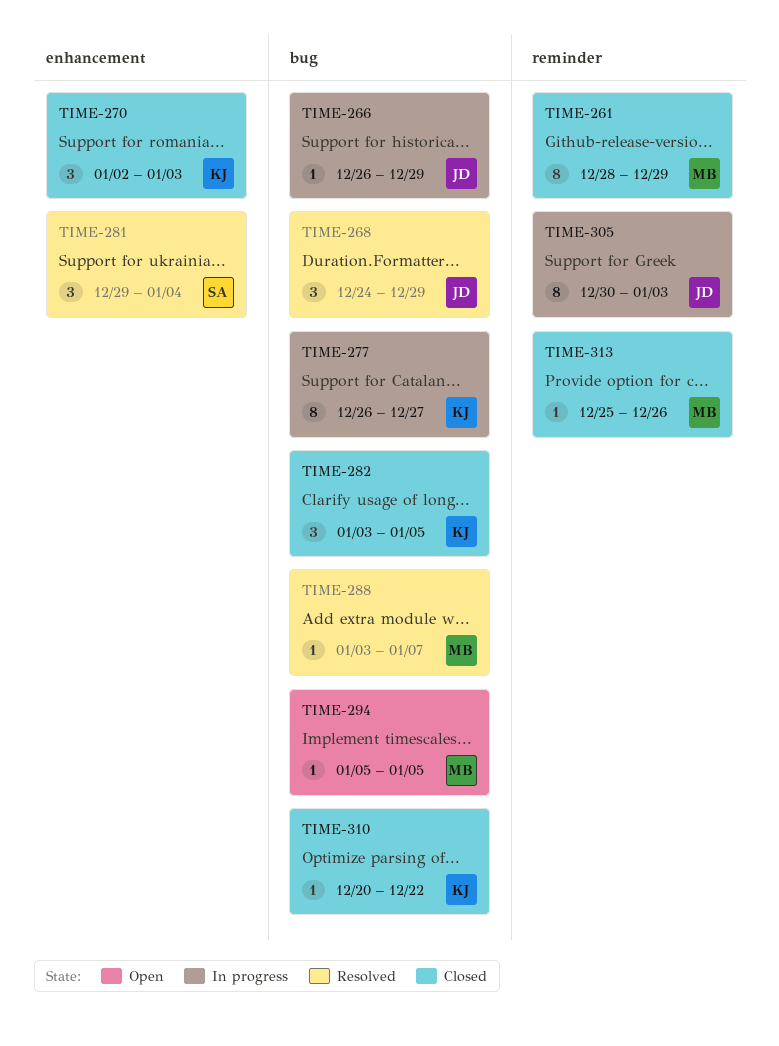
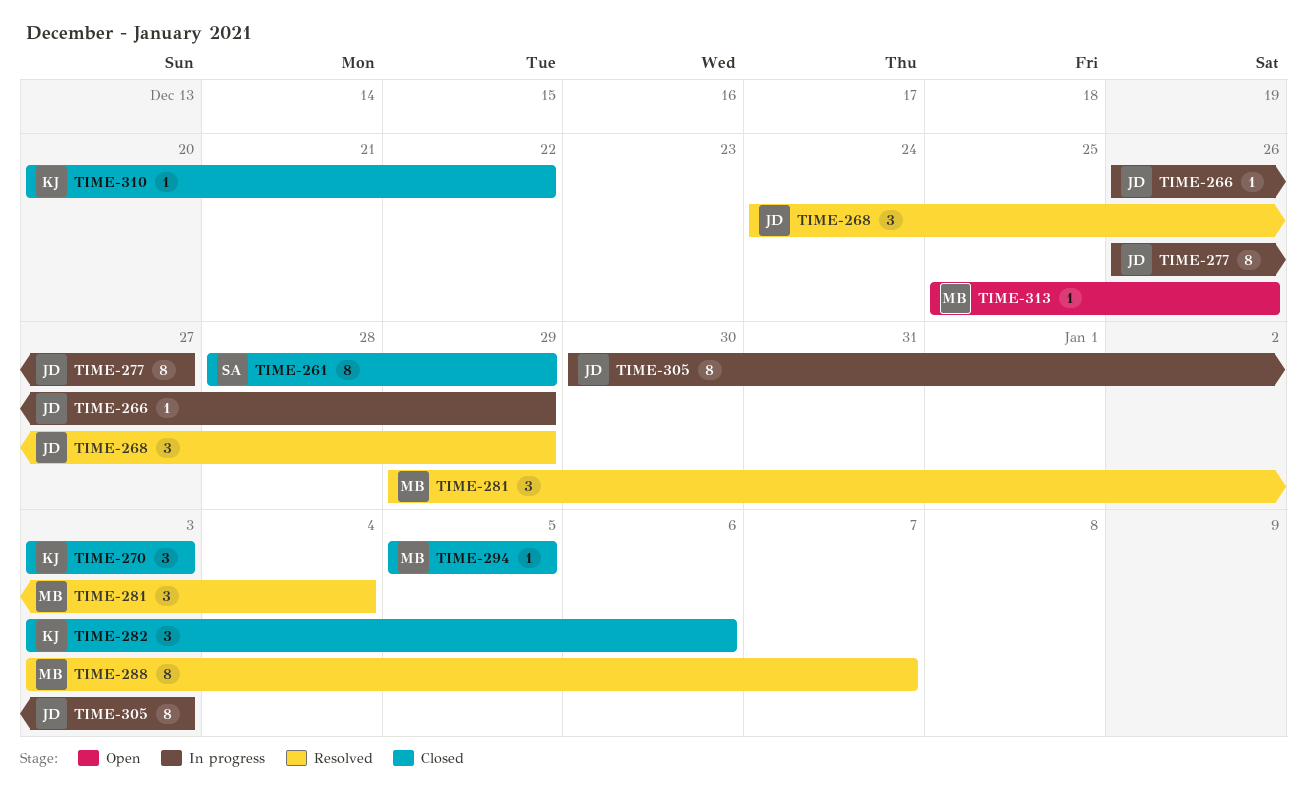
TIME-261, owner: MB -> SA
TIME-270, start: Jan 2 -> Jan 3
TIME-277, owner: KJ -> JD
TIME-281, owner: SA -> MB
TIME-282, due: Jan 5 -> Jan 6
TIME-288, estimate: 1 -> 8
TIME-294, status: Open -> Closed
TIME-313, status: Closed -> Open

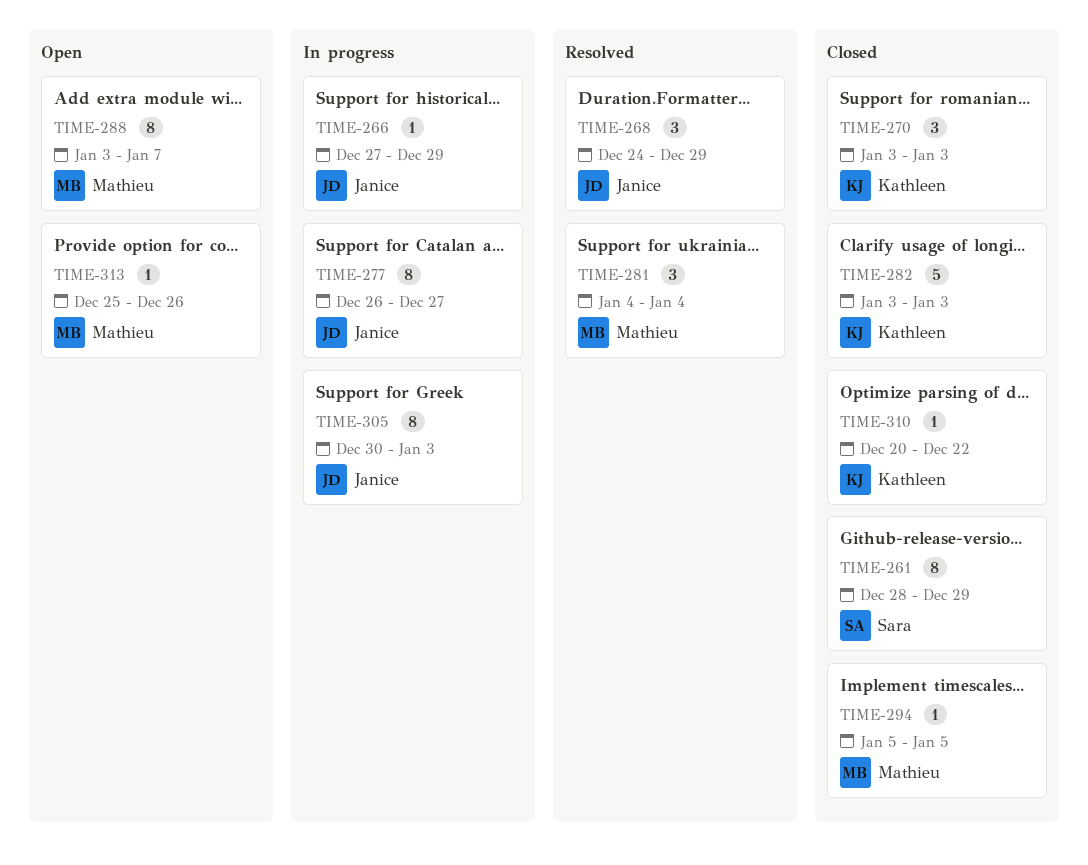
TIME-266, start: Dec 26 -> Dec 27
TIME-281, start: Dec 29 -> Jan 4
TIME-282, estimate: 3 -> 5
TIME-282, due: Jan 6 -> Jan 3
TIME-288, status: Resolved -> Open

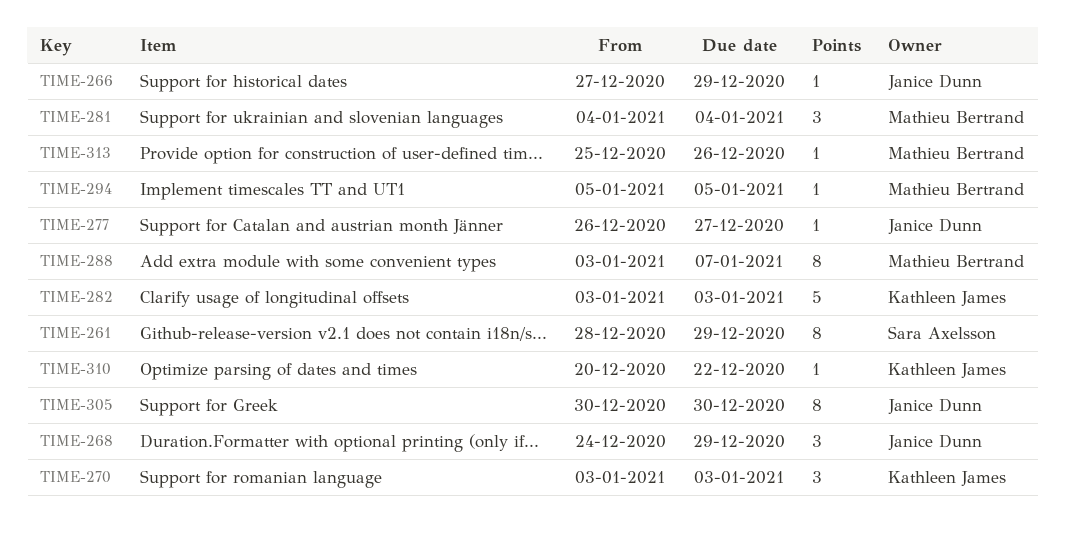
TIME-277, estimate: 8 -> 1
TIME-305, due: Jan 3 -> Dec 30

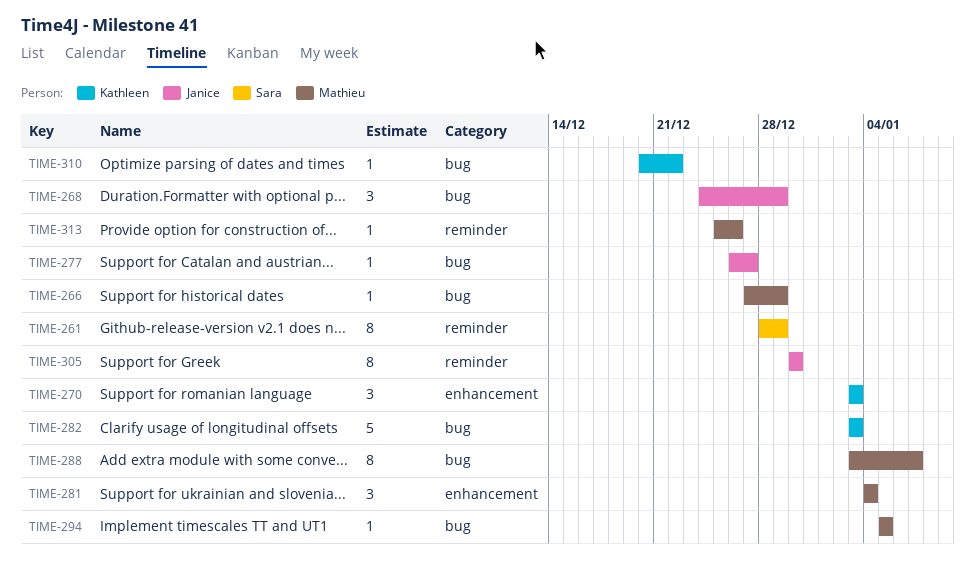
TIME-266, owner: Janice Dunn -> Mathieu Bertrand

